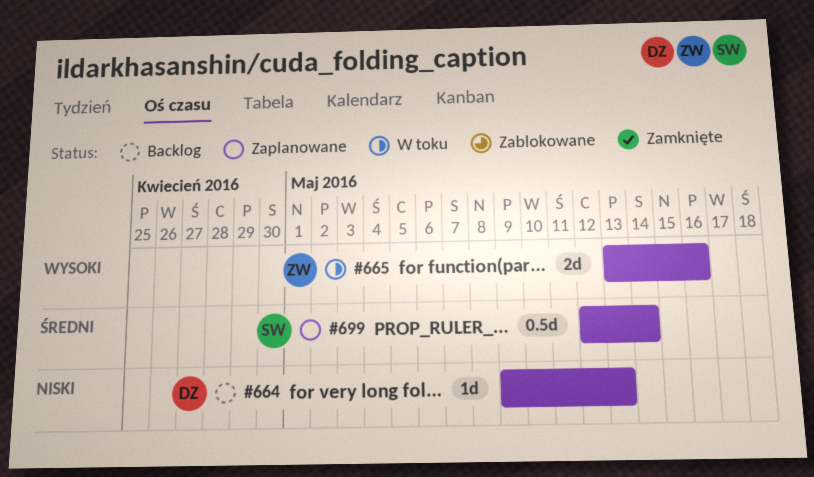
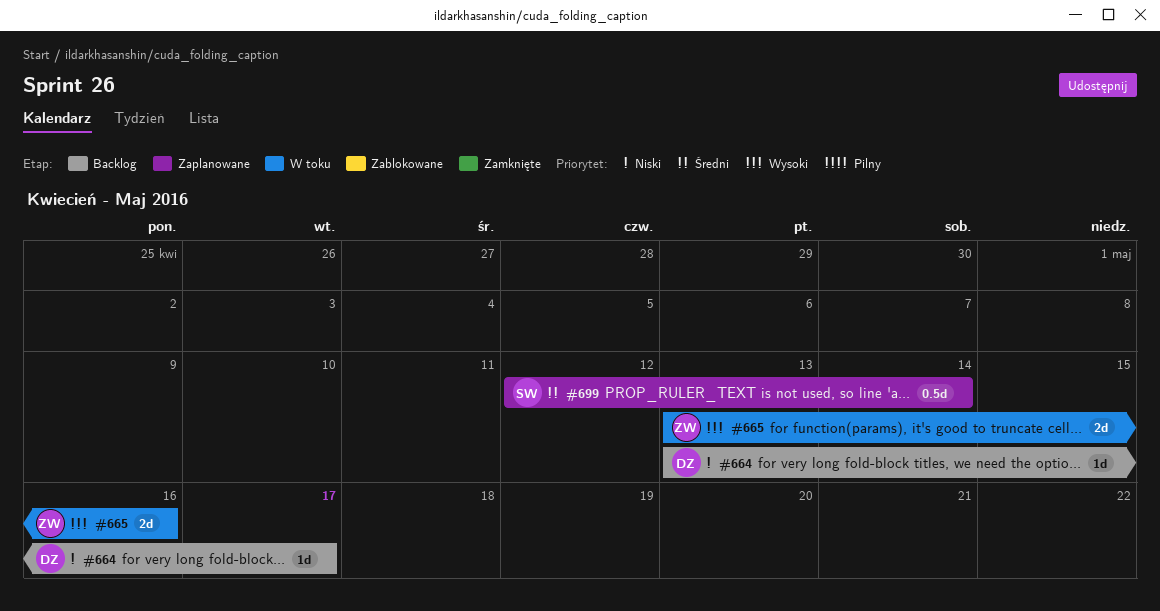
#664, start: May 9 -> May 13
#664, due: May 13 -> May 17

